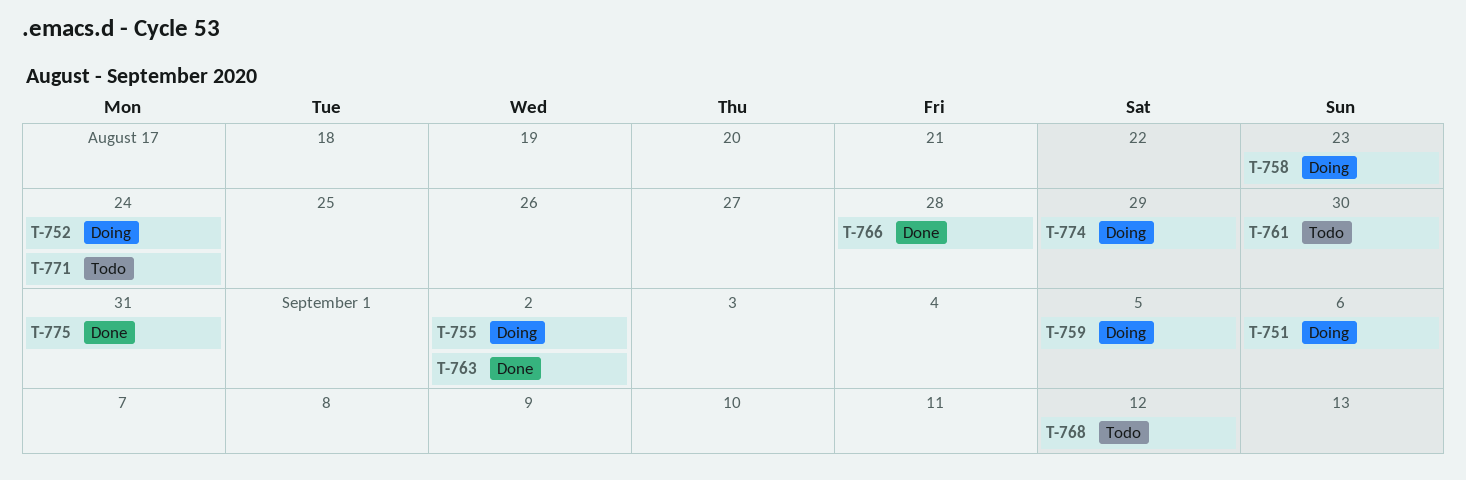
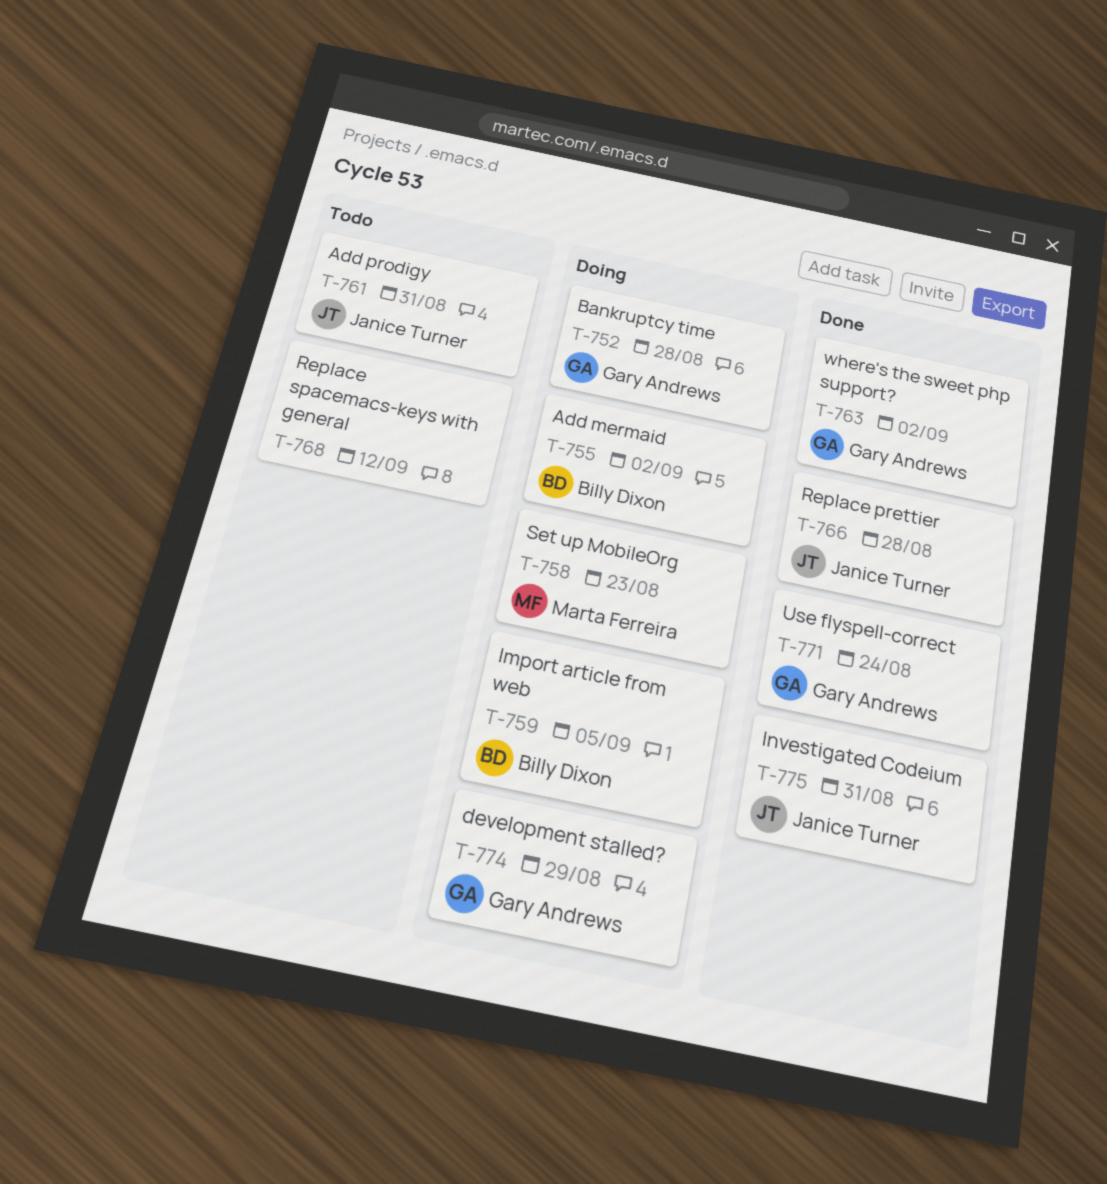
T-751: present -> none
T-752, due: Aug 24 -> Aug 28
T-761, due: Aug 30 -> Aug 31
T-771, status: Todo -> Done

